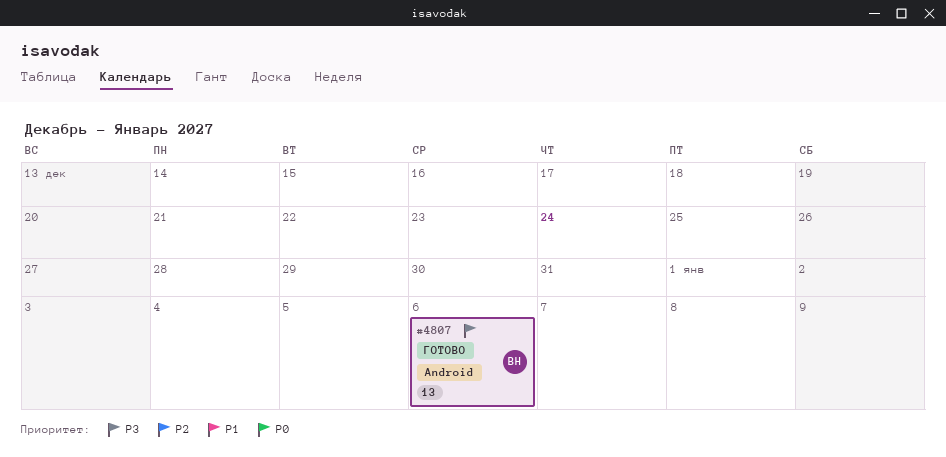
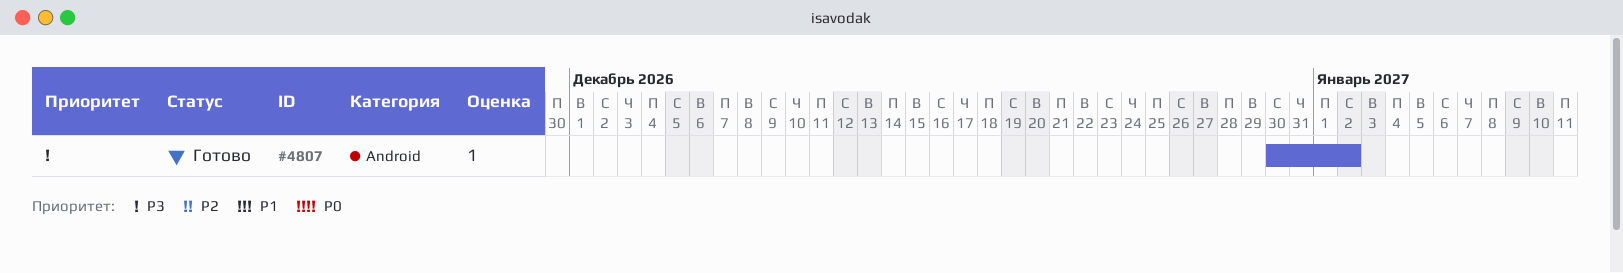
#4807, estimate: 13 -> 1
#4807, due: Jan 6 -> Jan 2

